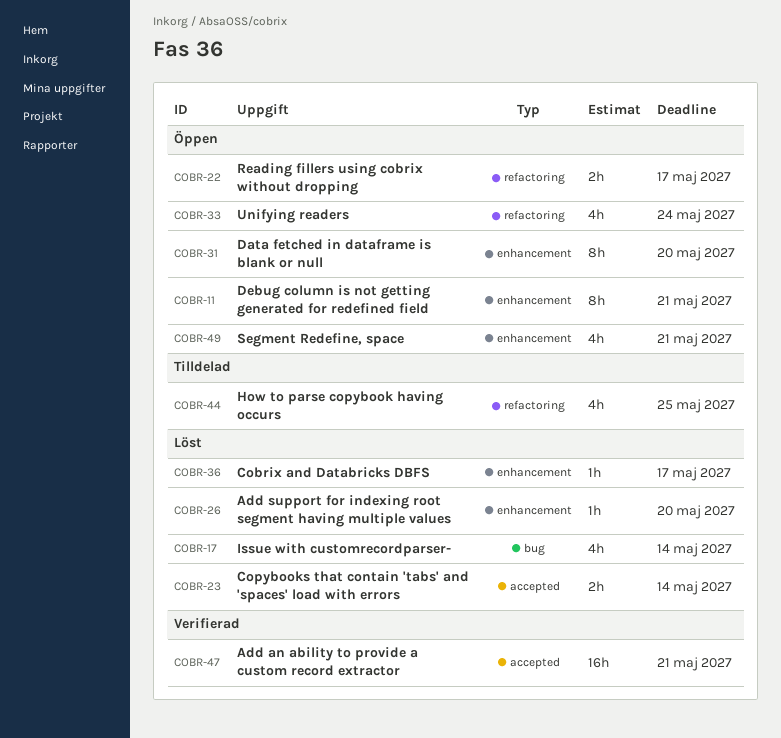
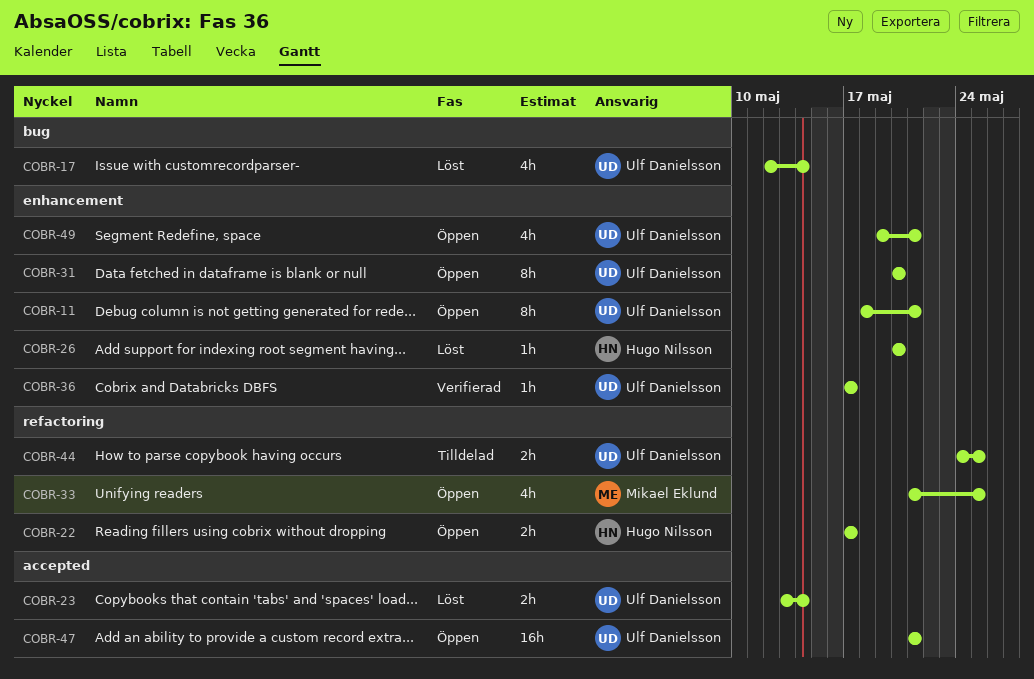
COBR-33, due: May 24 -> May 25
COBR-36, status: Löst -> Verifierad
COBR-44, estimate: 4h -> 2h
COBR-47, status: Verifierad -> Öppen

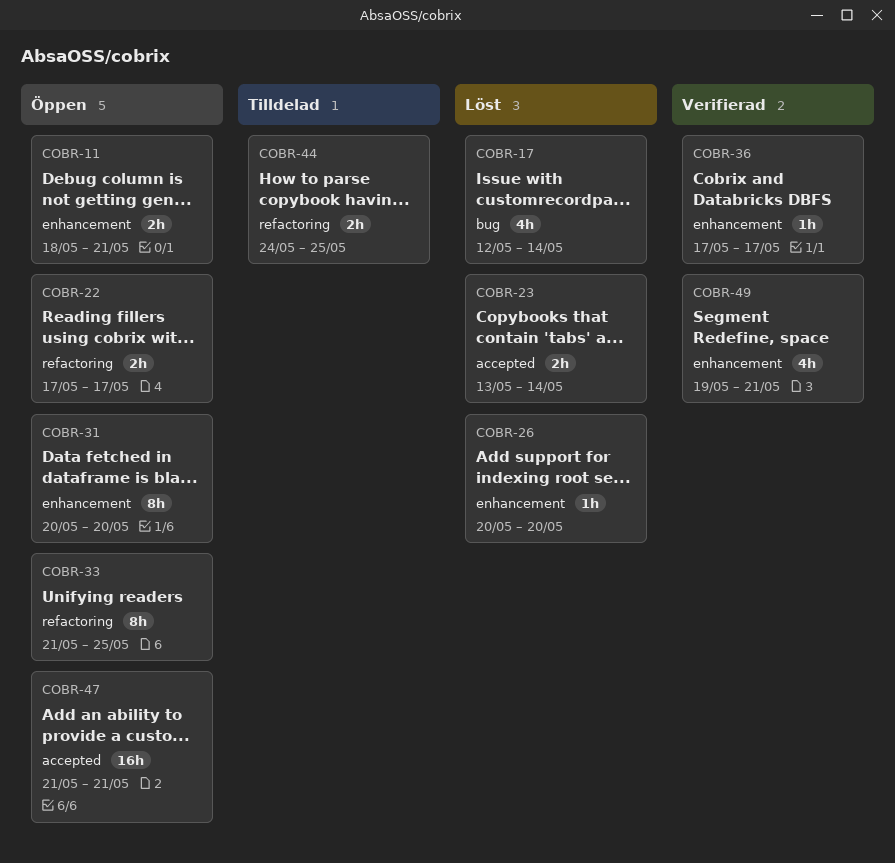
COBR-11, estimate: 8h -> 2h
COBR-33, estimate: 4h -> 8h
COBR-49, status: Öppen -> Verifierad

